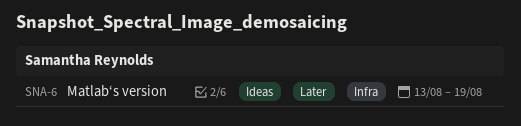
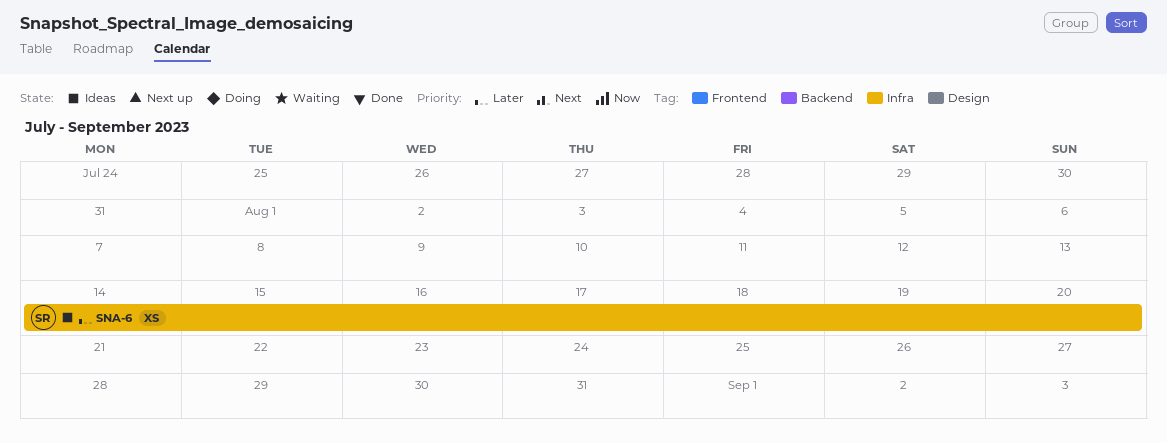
SNA-6, start: Aug 13 -> Aug 14
SNA-6, due: Aug 19 -> Aug 20

